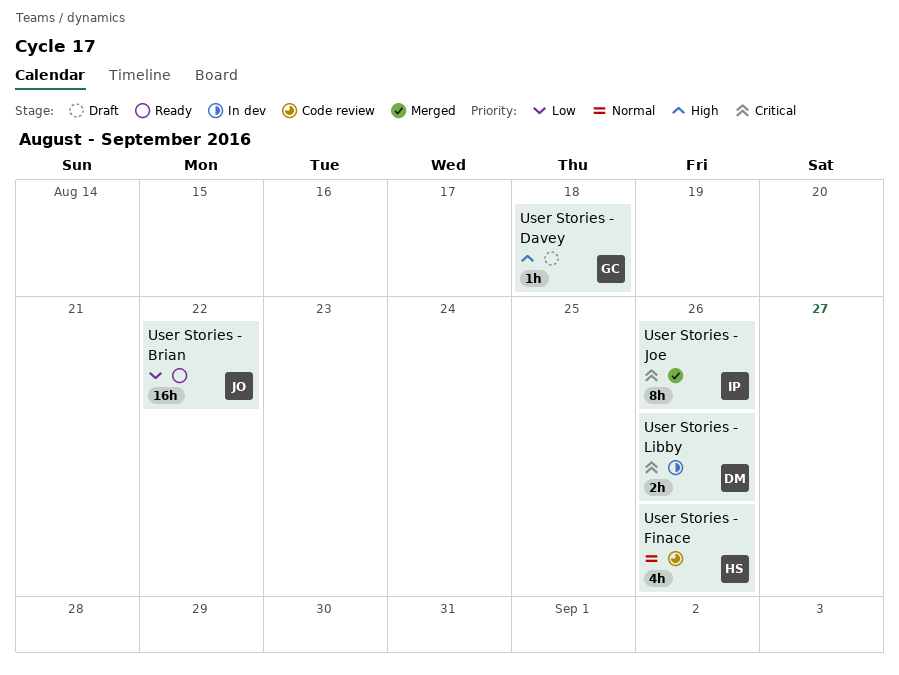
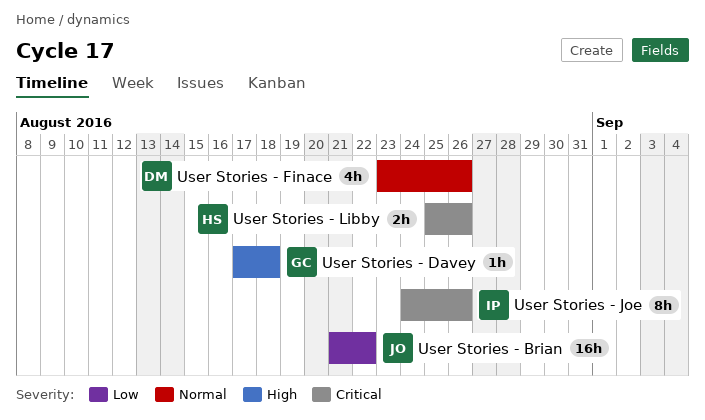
User Stories - Finace, owner: HS -> DM
User Stories - Libby, owner: DM -> HS

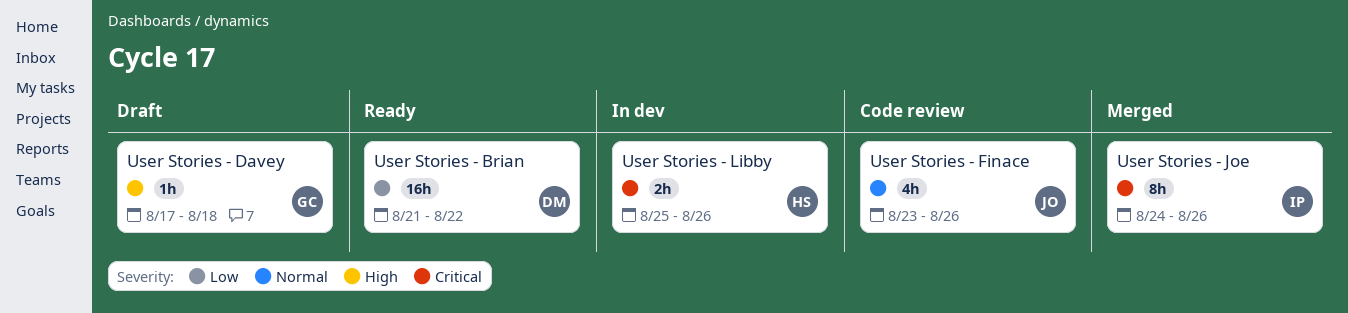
User Stories - Brian, owner: JO -> DM
User Stories - Finace, owner: DM -> JO

